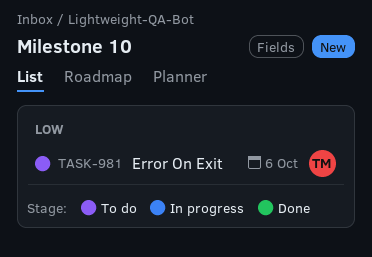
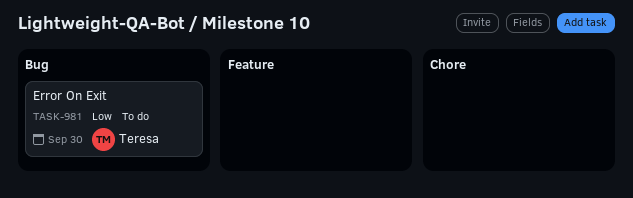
TASK-981, due: Oct 6 -> Sep 30

